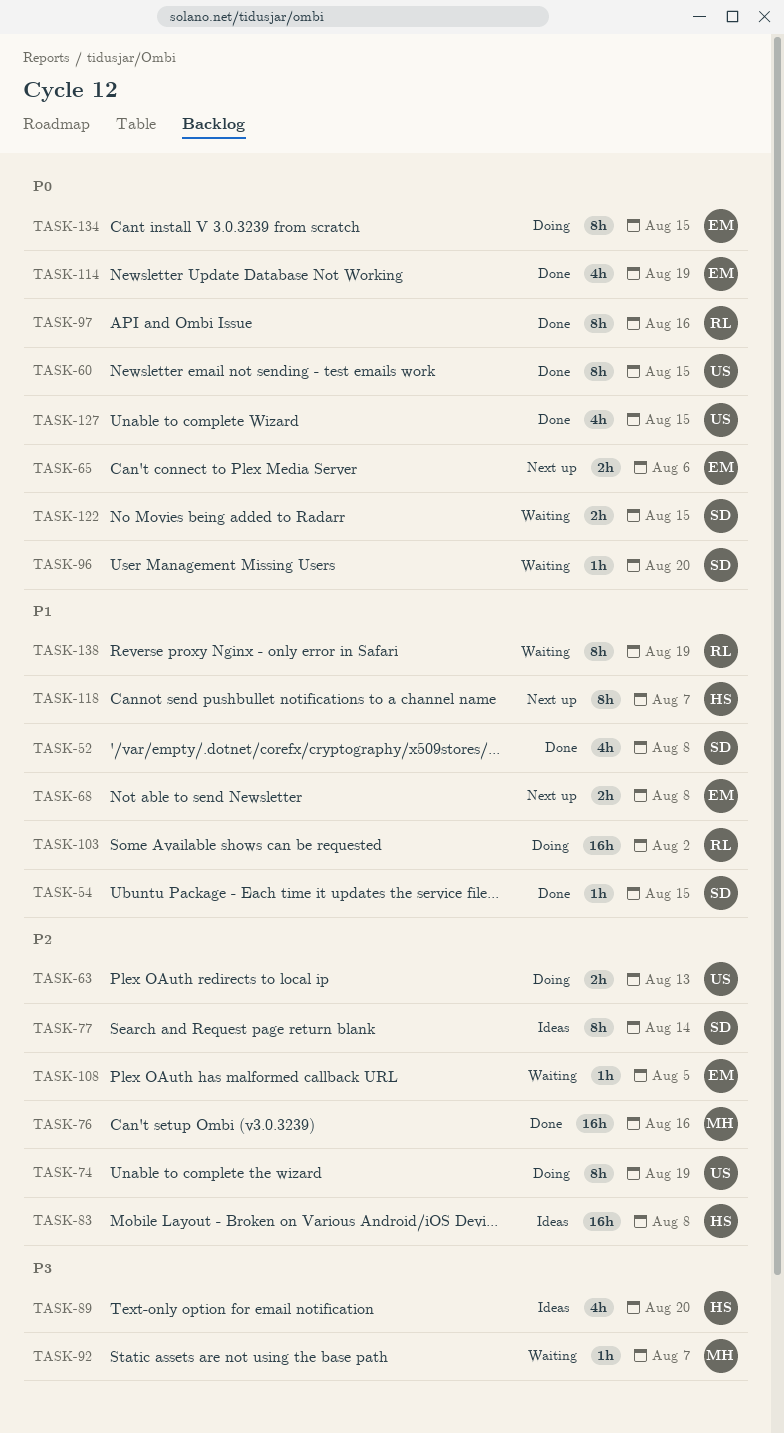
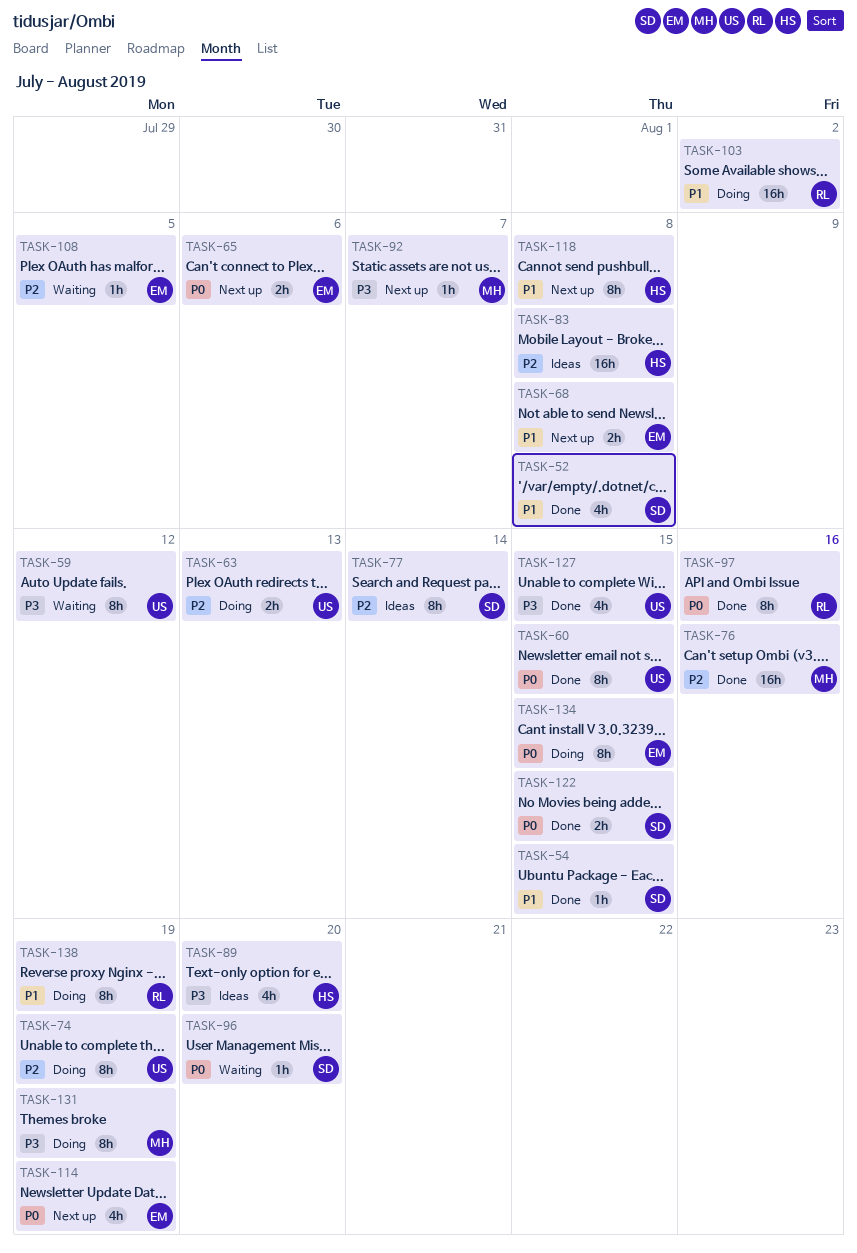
TASK-59: none -> present
TASK-92, status: Waiting -> Next up
TASK-114, status: Done -> Next up
TASK-118, due: Aug 7 -> Aug 8
TASK-122, status: Waiting -> Done
TASK-127, priority: P0 -> P3
TASK-131: none -> present
TASK-138, status: Waiting -> Doing

